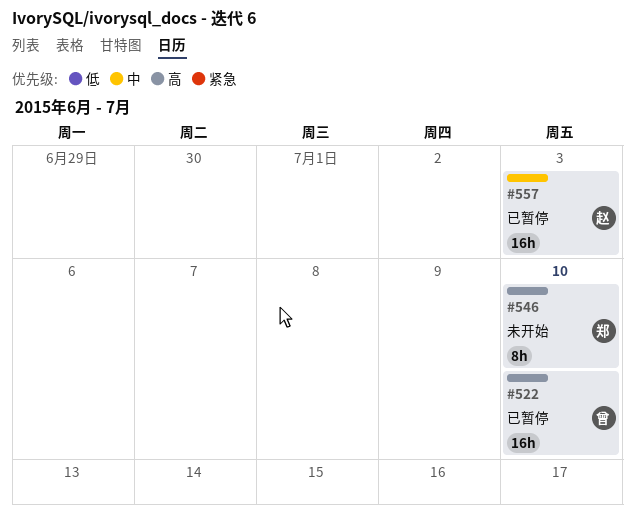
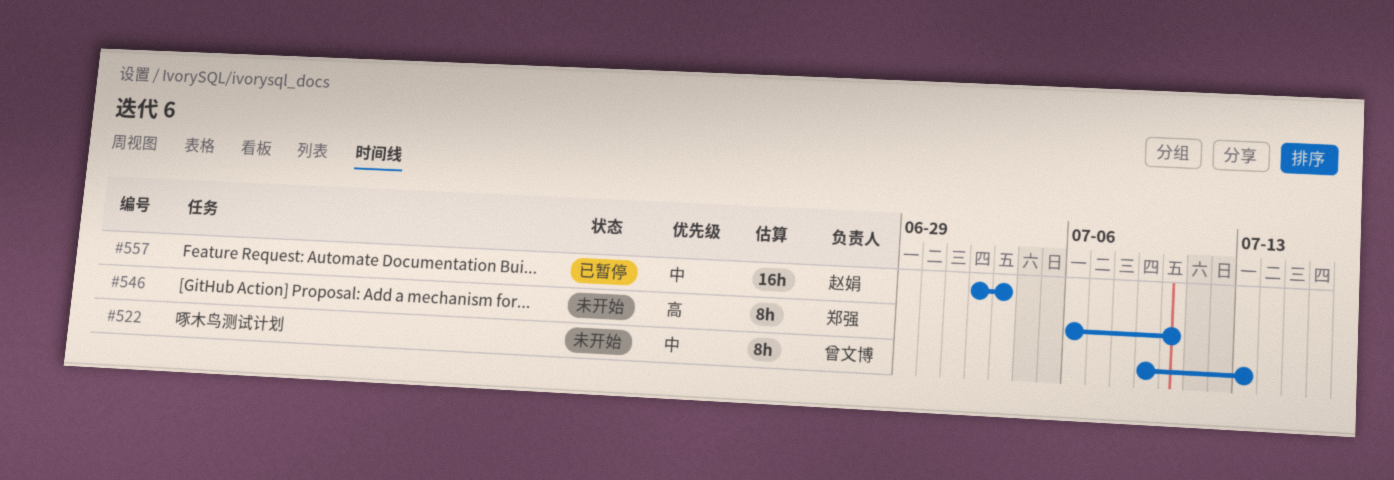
#522, status: 已暂停 -> 未开始
#522, priority: 高 -> 中
#522, estimate: 16h -> 8h
#522, due: Jul 10 -> Jul 13

